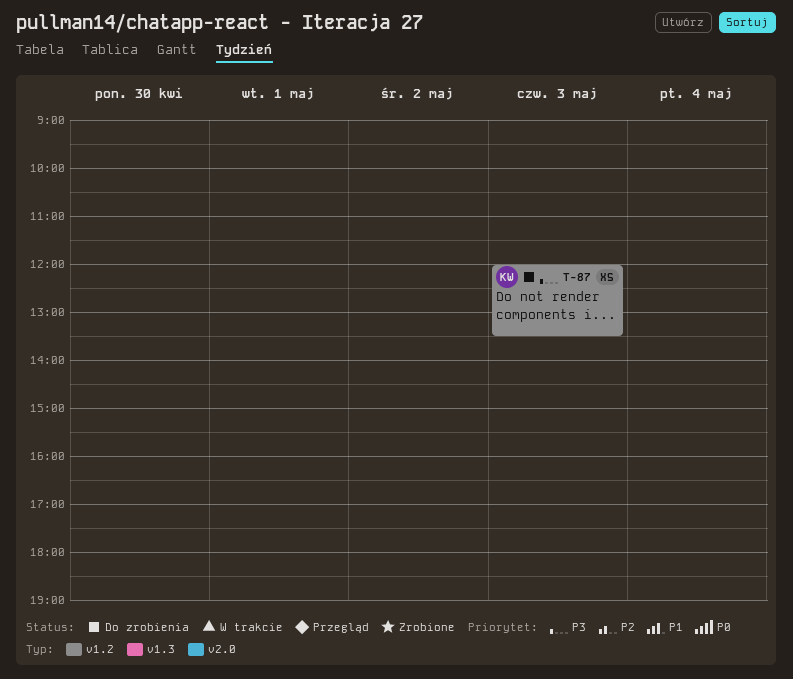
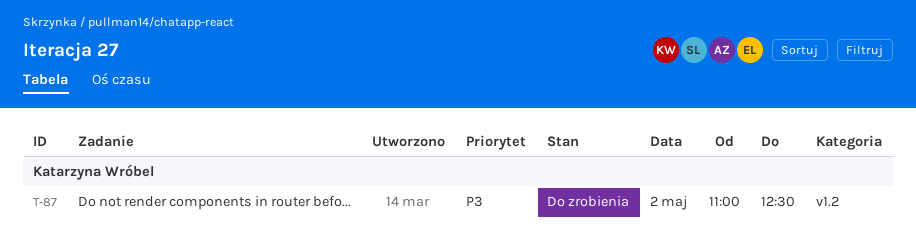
T-87, day: May 3 -> May 2
T-87, begins: 12:00 -> 11:00
T-87, ends: 13:30 -> 12:30

